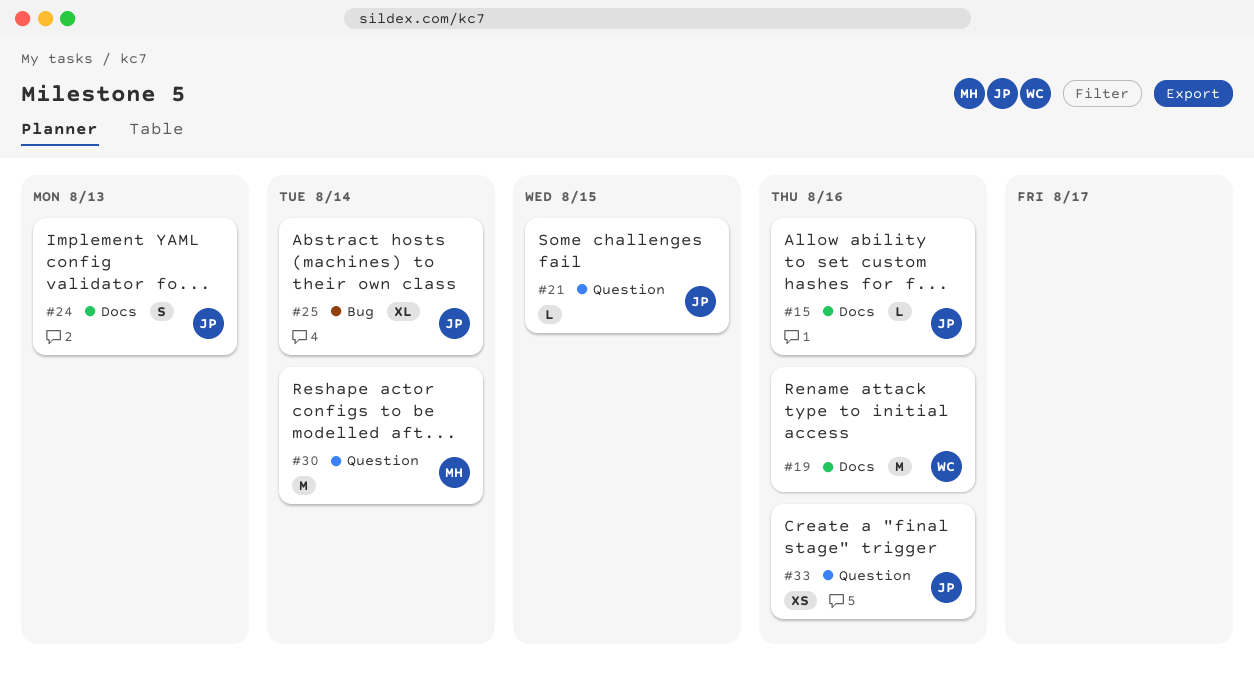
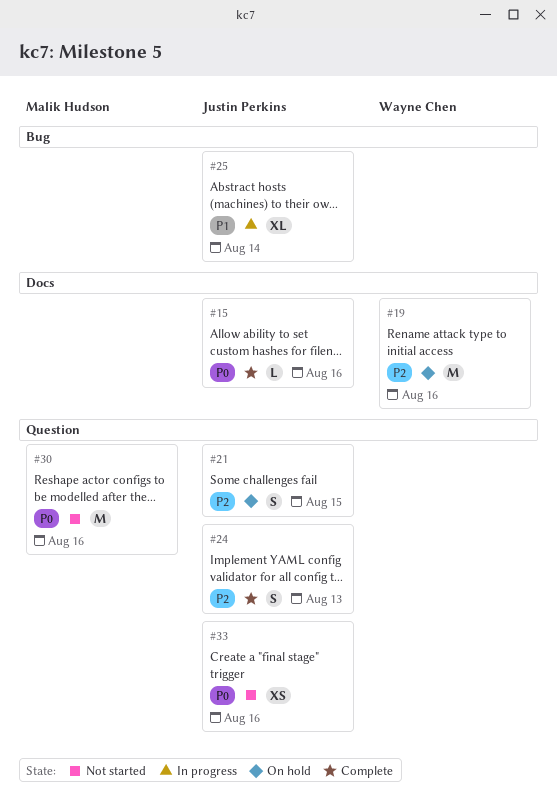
#21, estimate: L -> S
#24, label: Docs -> Question
#30, due: Aug 14 -> Aug 16

